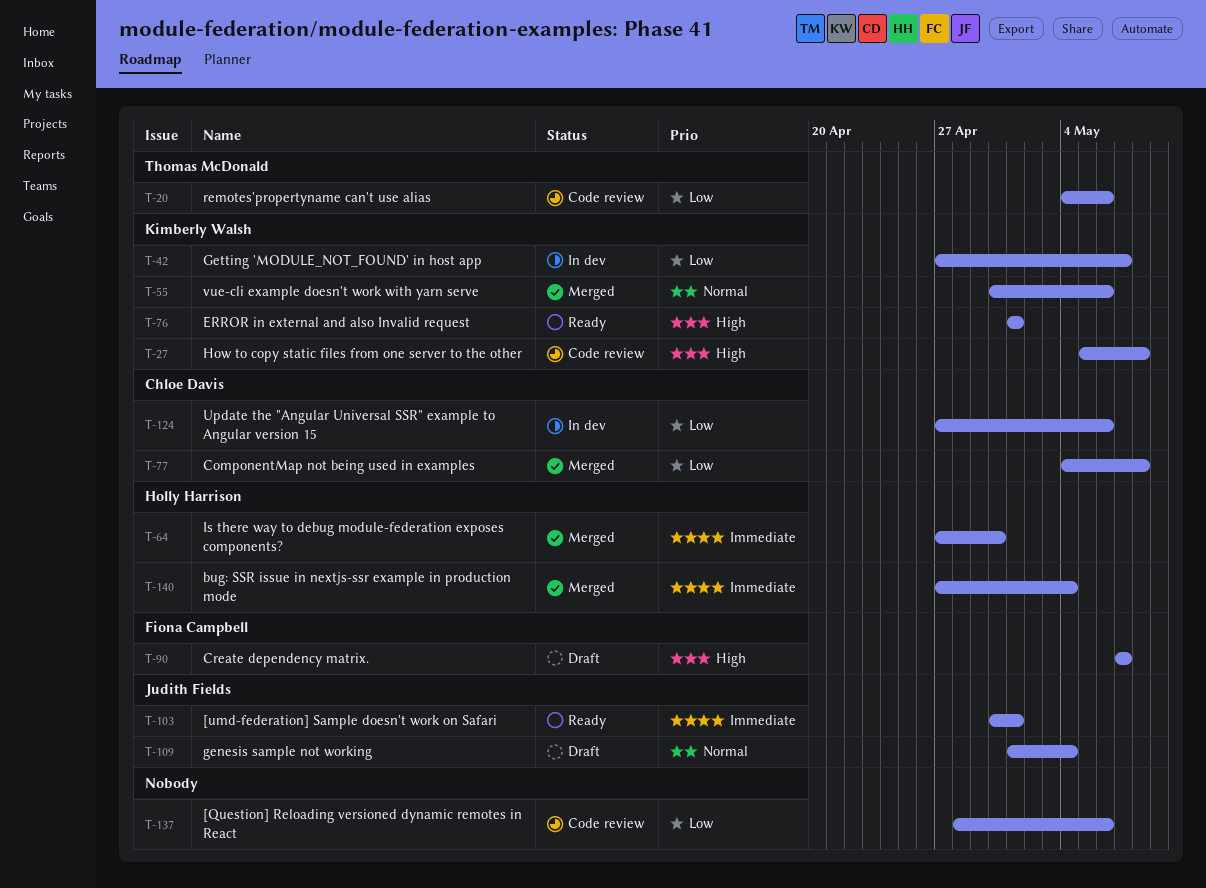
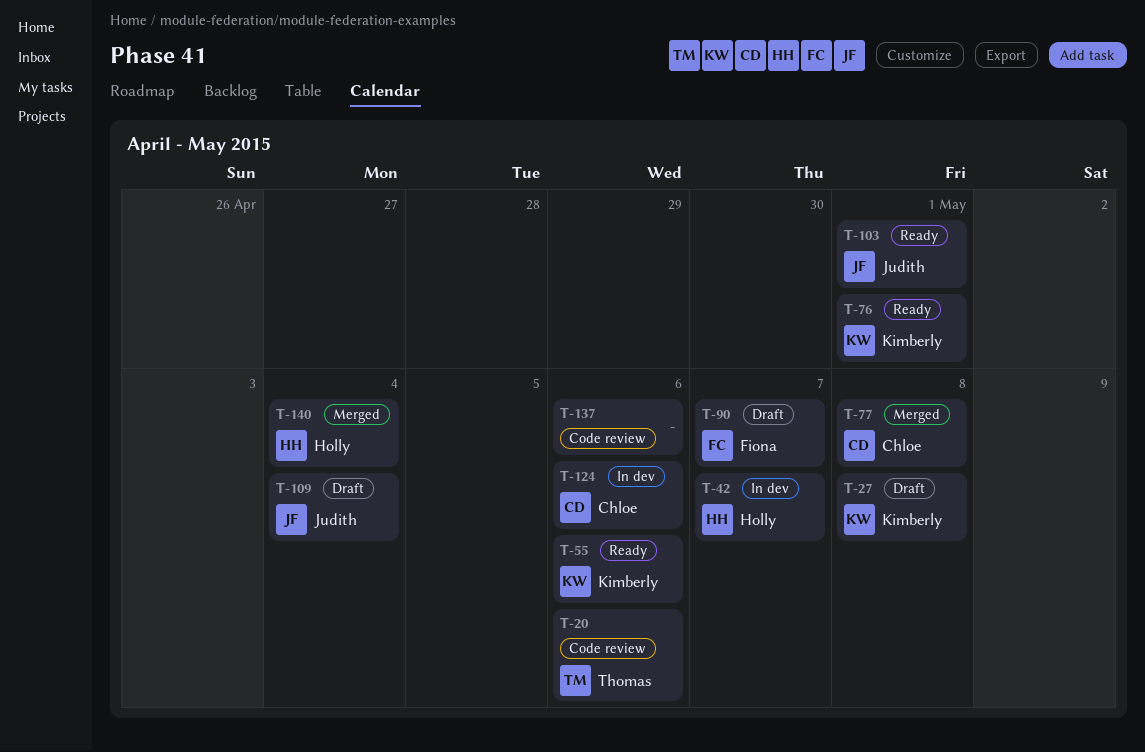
T-27, status: Code review -> Draft
T-42, owner: Kimberly Walsh -> Holly Harrison
T-55, status: Merged -> Ready
T-64: present -> none

